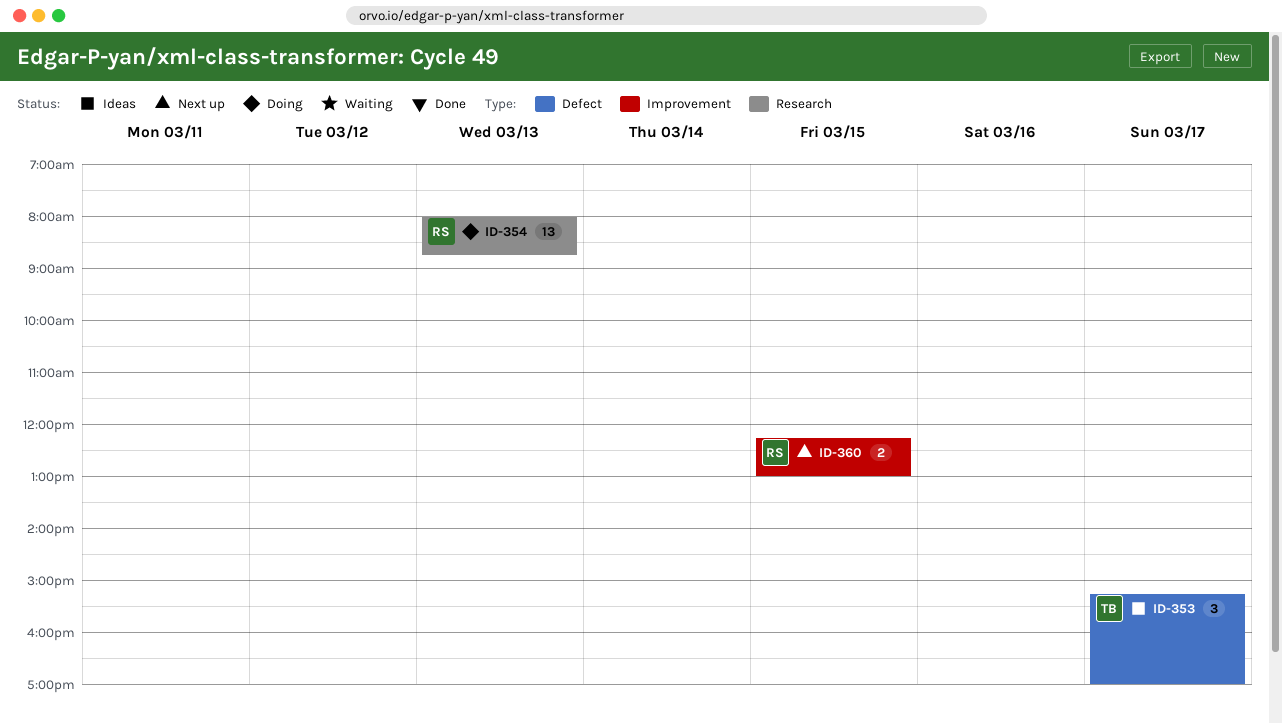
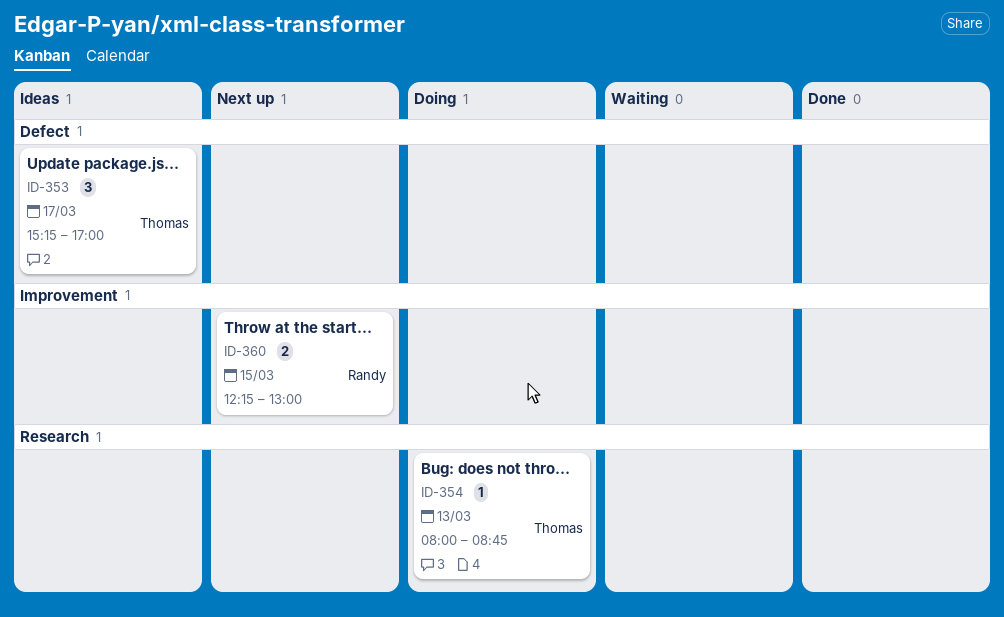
ID-354, owner: Randy -> Thomas
ID-354, estimate: 13 -> 1

